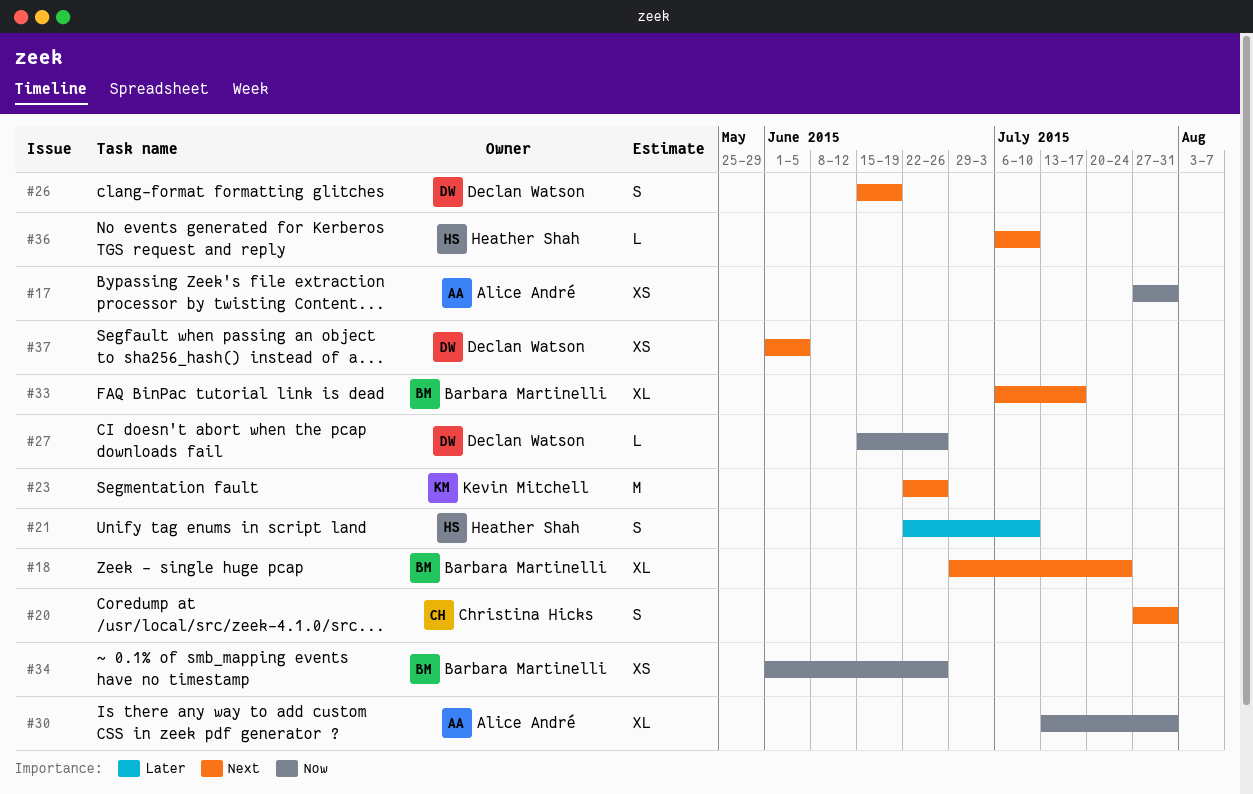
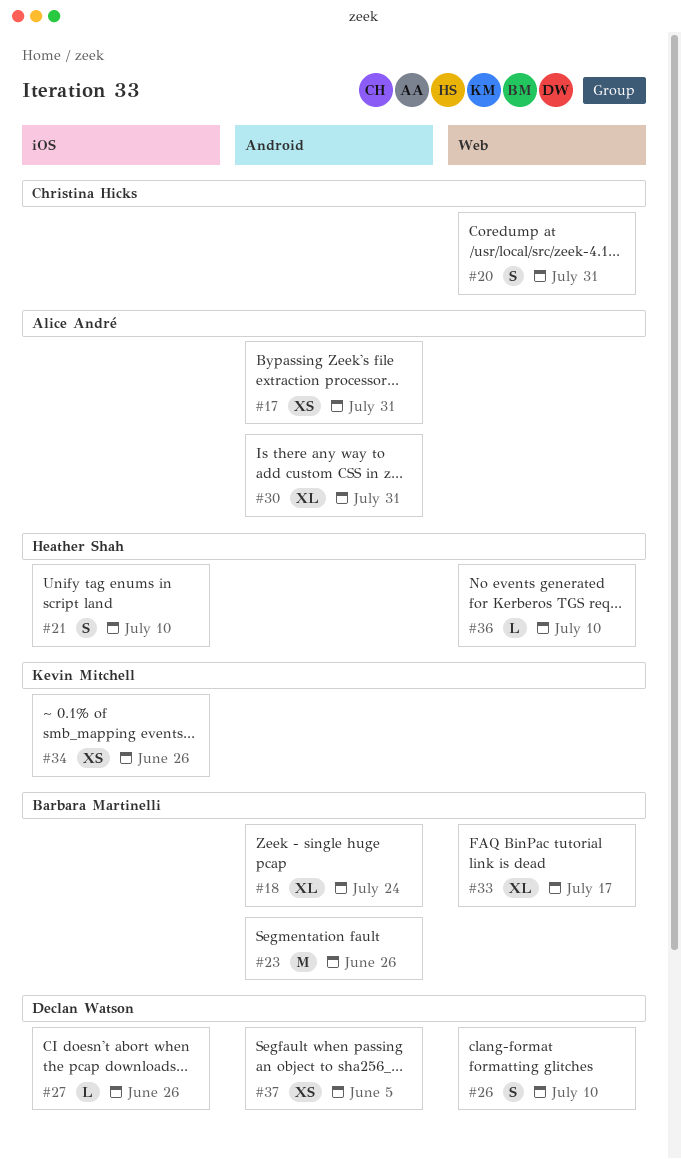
#23, owner: Kevin Mitchell -> Barbara Martinelli
#26, due: Jun 19 -> Jul 10
#34, owner: Barbara Martinelli -> Kevin Mitchell

